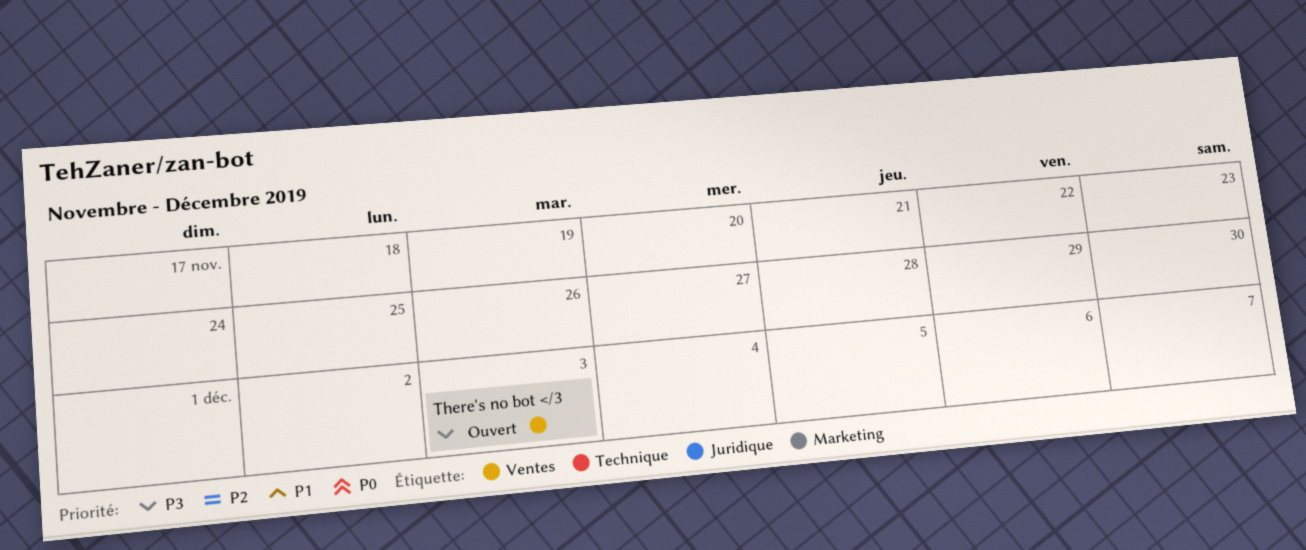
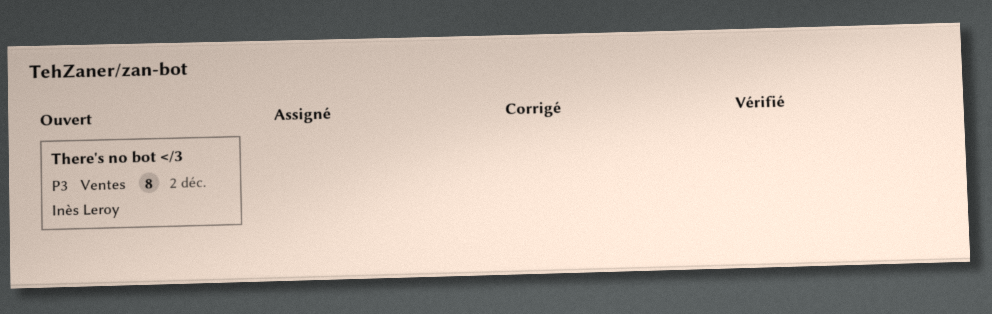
There's no bot </3, due: Dec 3 -> Dec 2

